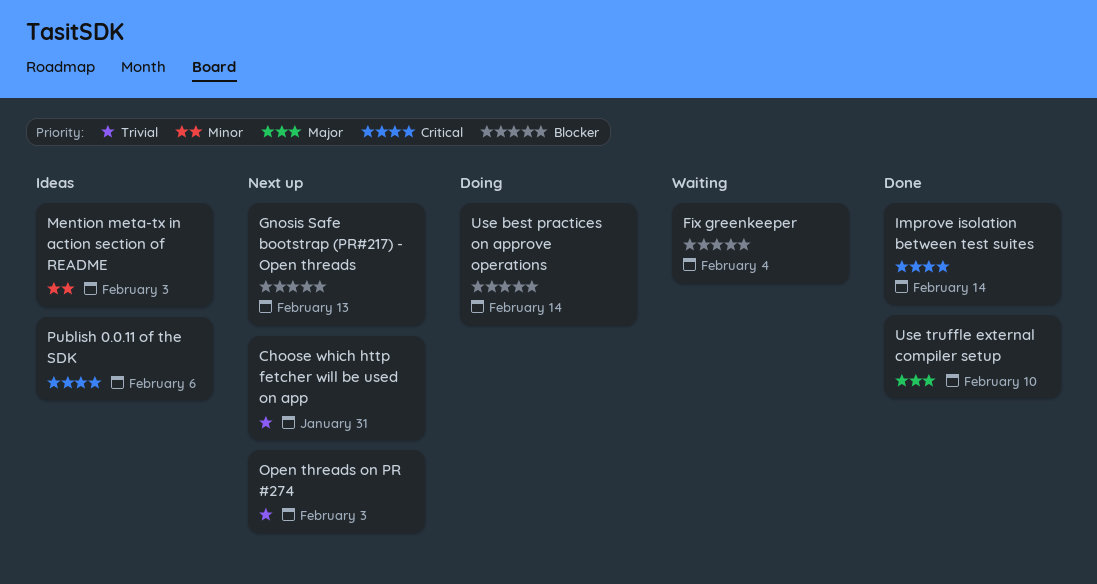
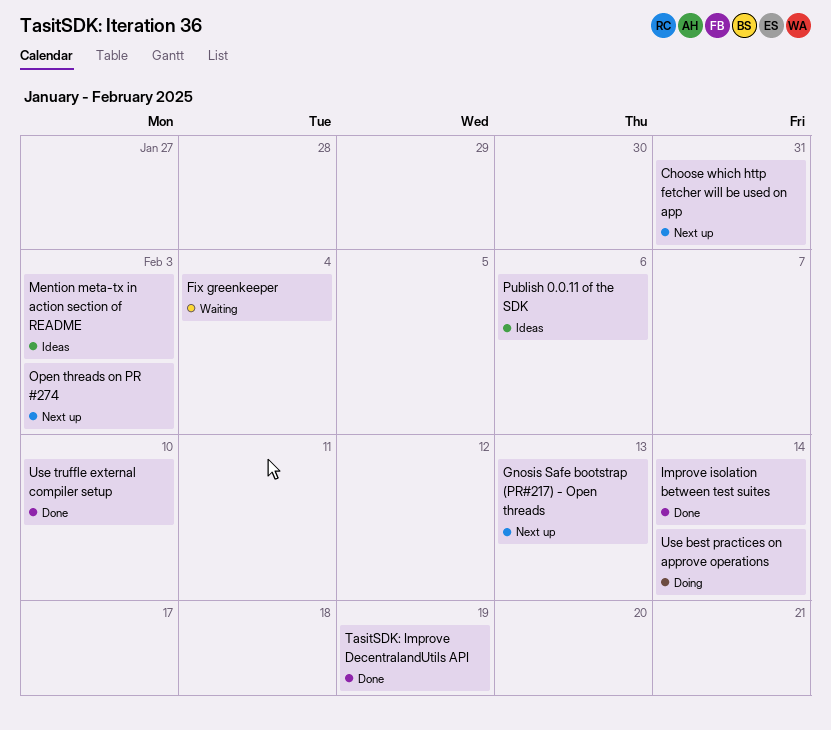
TasitSDK: Improve DecentralandUtils API: none -> present

